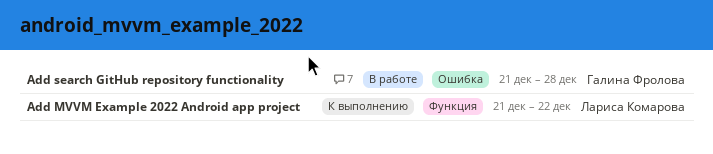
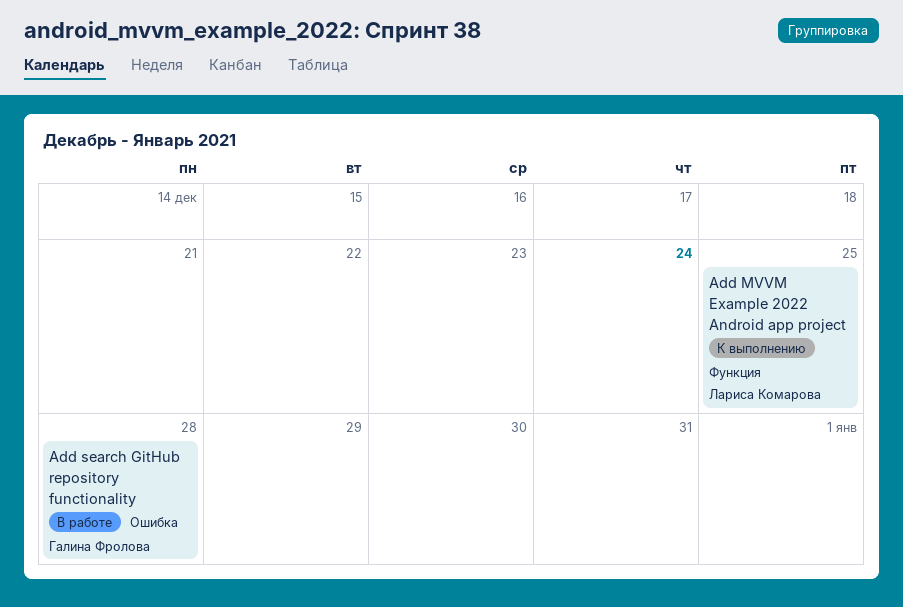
Add MVVM Example 2022 Android app project, due: Dec 22 -> Dec 25

